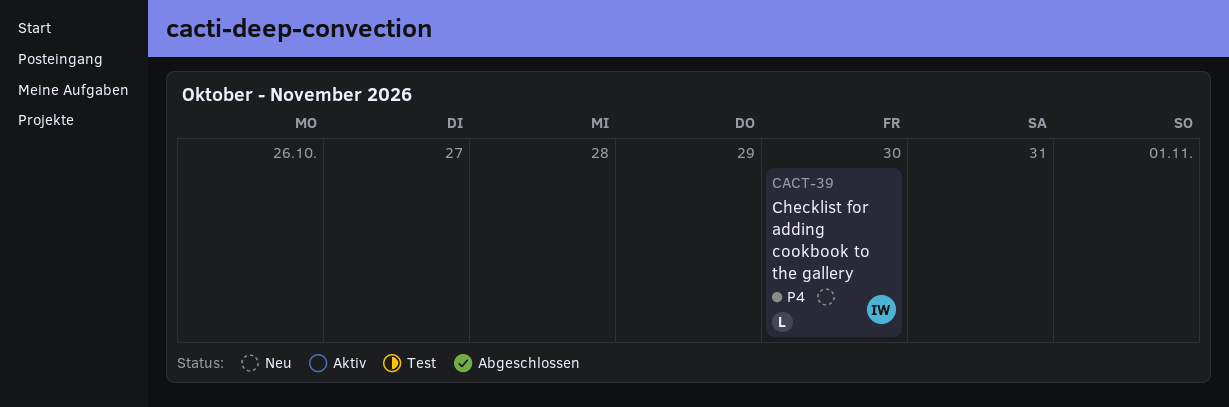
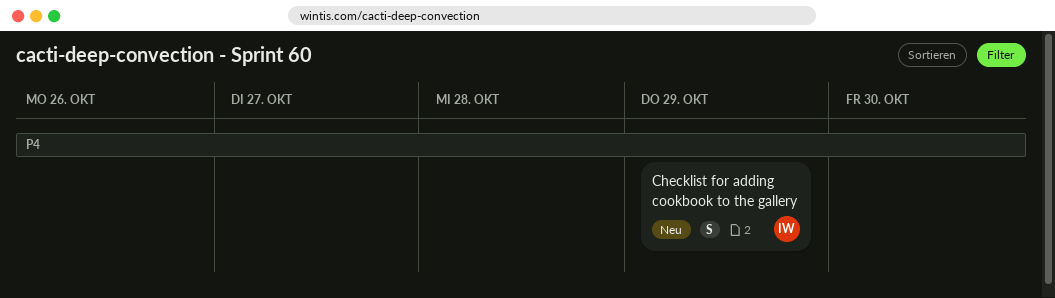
Checklist for adding cookbook to the gallery, estimate: L -> S
Checklist for adding cookbook to the gallery, due: Oct 30 -> Oct 29

